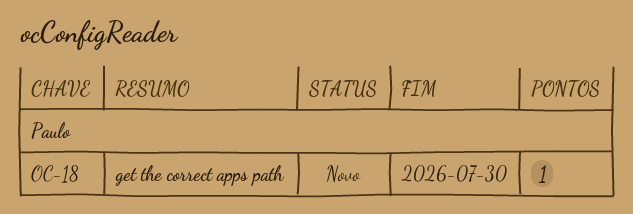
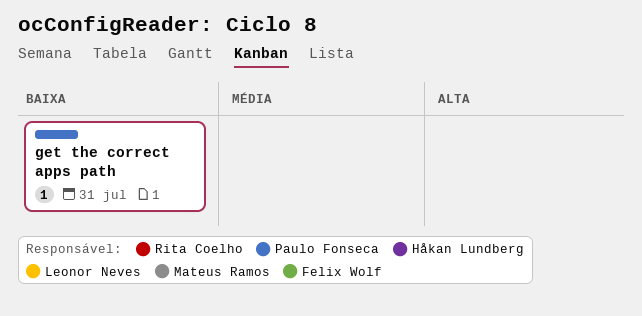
get the correct apps path, due: Jul 30 -> Jul 31

